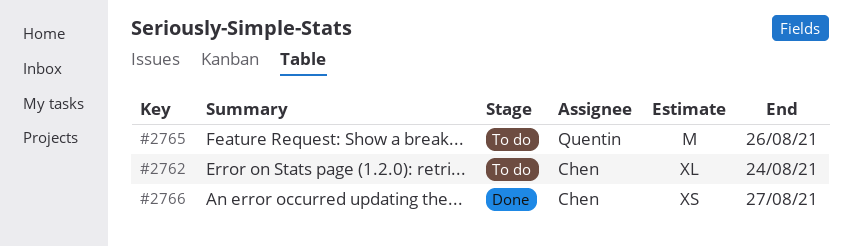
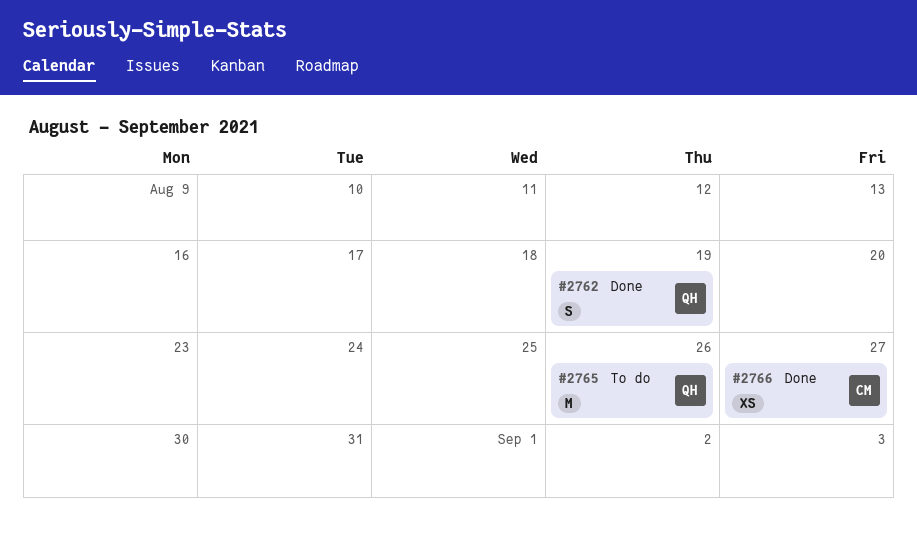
#2762, status: To do -> Done
#2762, owner: Chen -> Quentin
#2762, estimate: XL -> S
#2762, due: Aug 24 -> Aug 19

